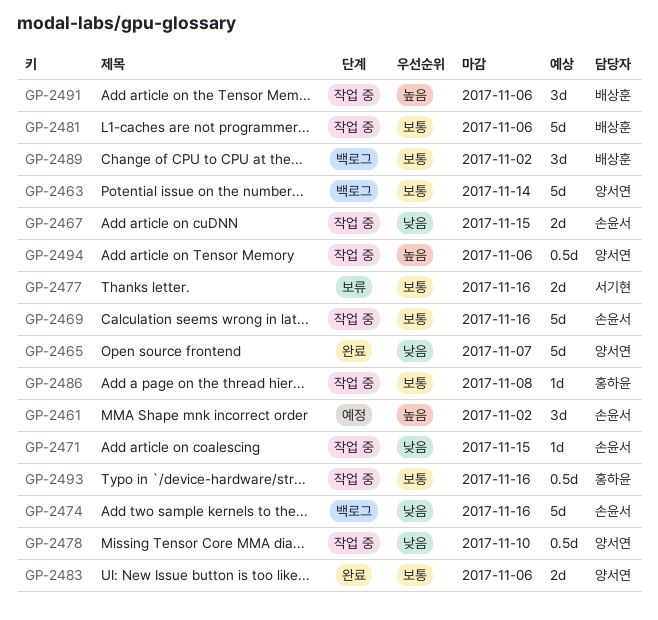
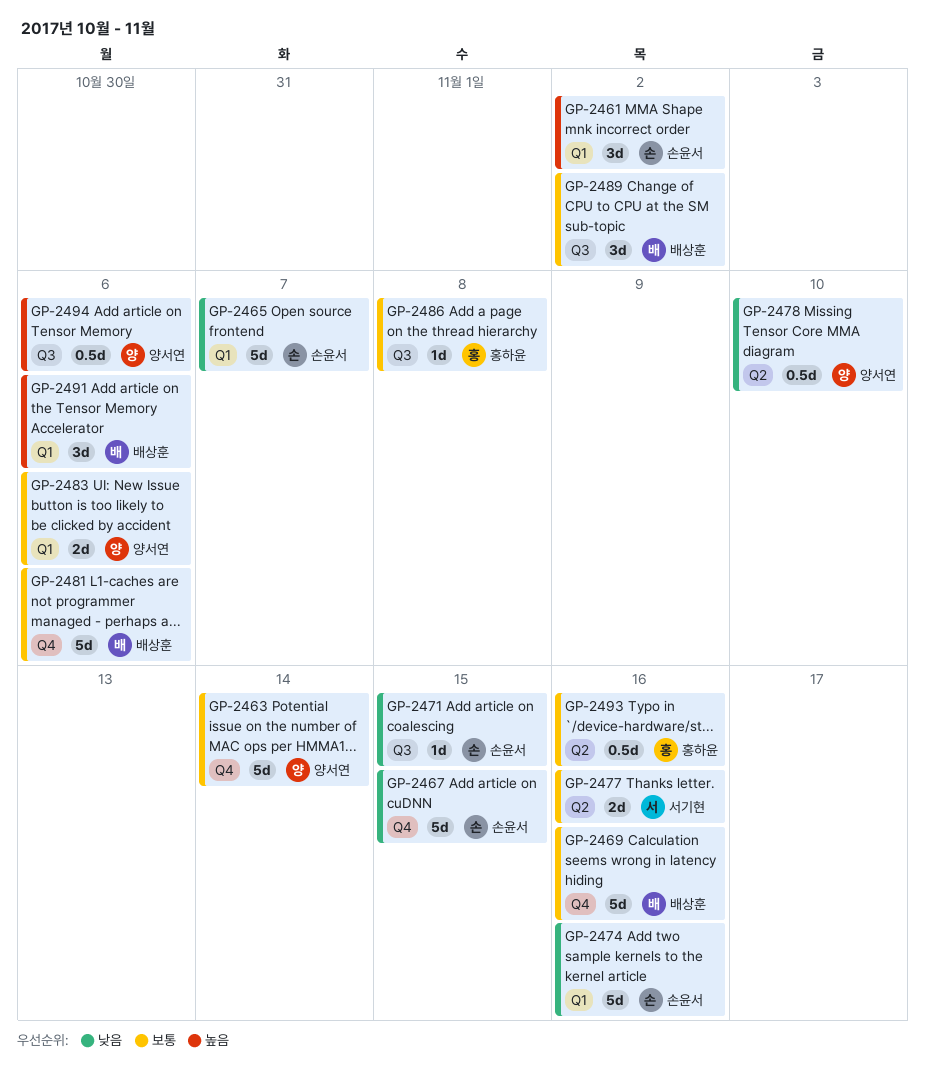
GP-2465, owner: 양서연 -> 손윤서
GP-2467, estimate: 2d -> 5d
GP-2469, owner: 손윤서 -> 배상훈

